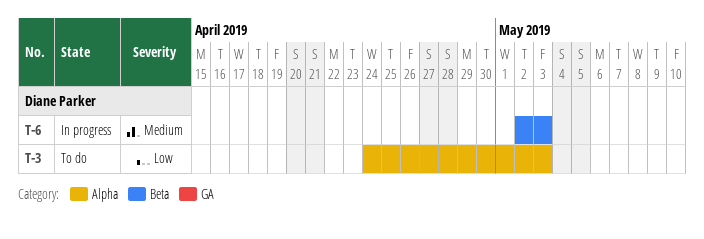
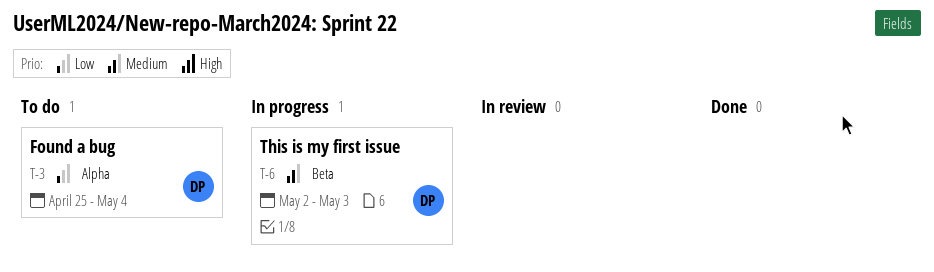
T-3, start: Apr 24 -> Apr 25
T-3, due: May 3 -> May 4

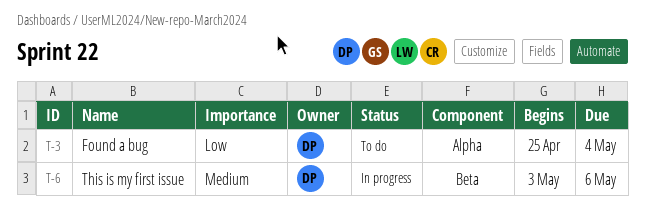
T-6, start: May 2 -> May 3
T-6, due: May 3 -> May 6

